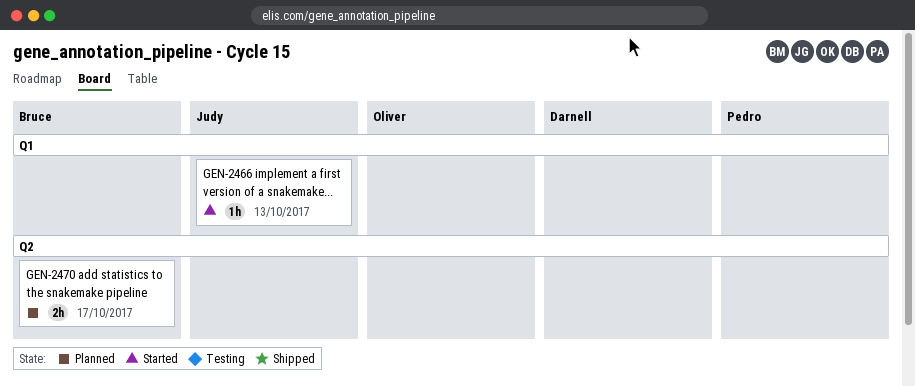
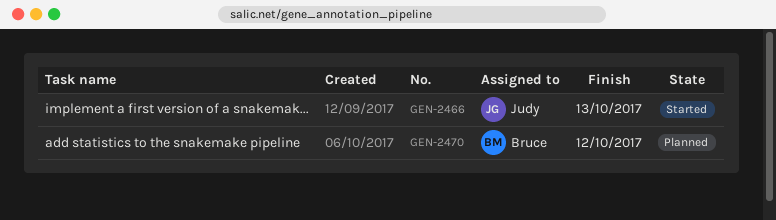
GEN-2470, due: Oct 17 -> Oct 12

